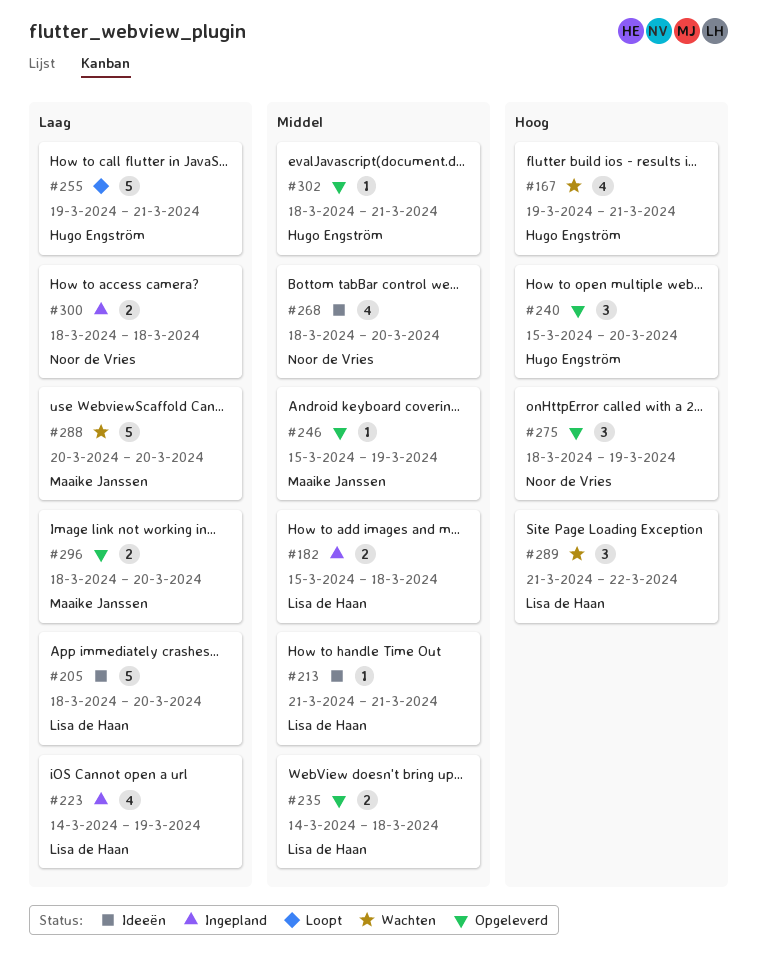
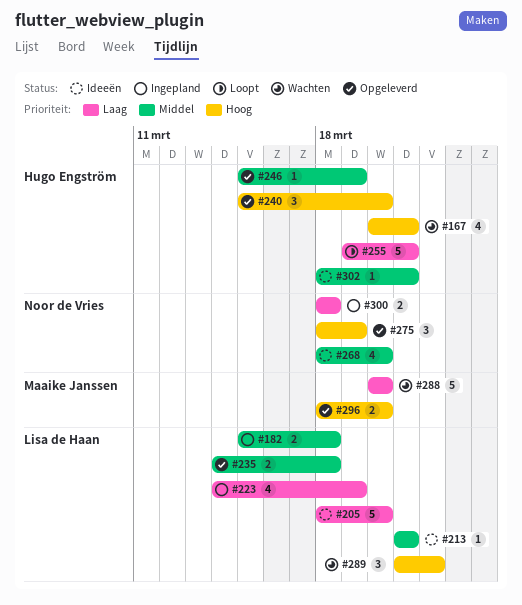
#167, start: Mar 19 -> Mar 20
#246, owner: Maaike Janssen -> Hugo Engström
#296, priority: Laag -> Hoog
#302, status: Opgeleverd -> Ideeën

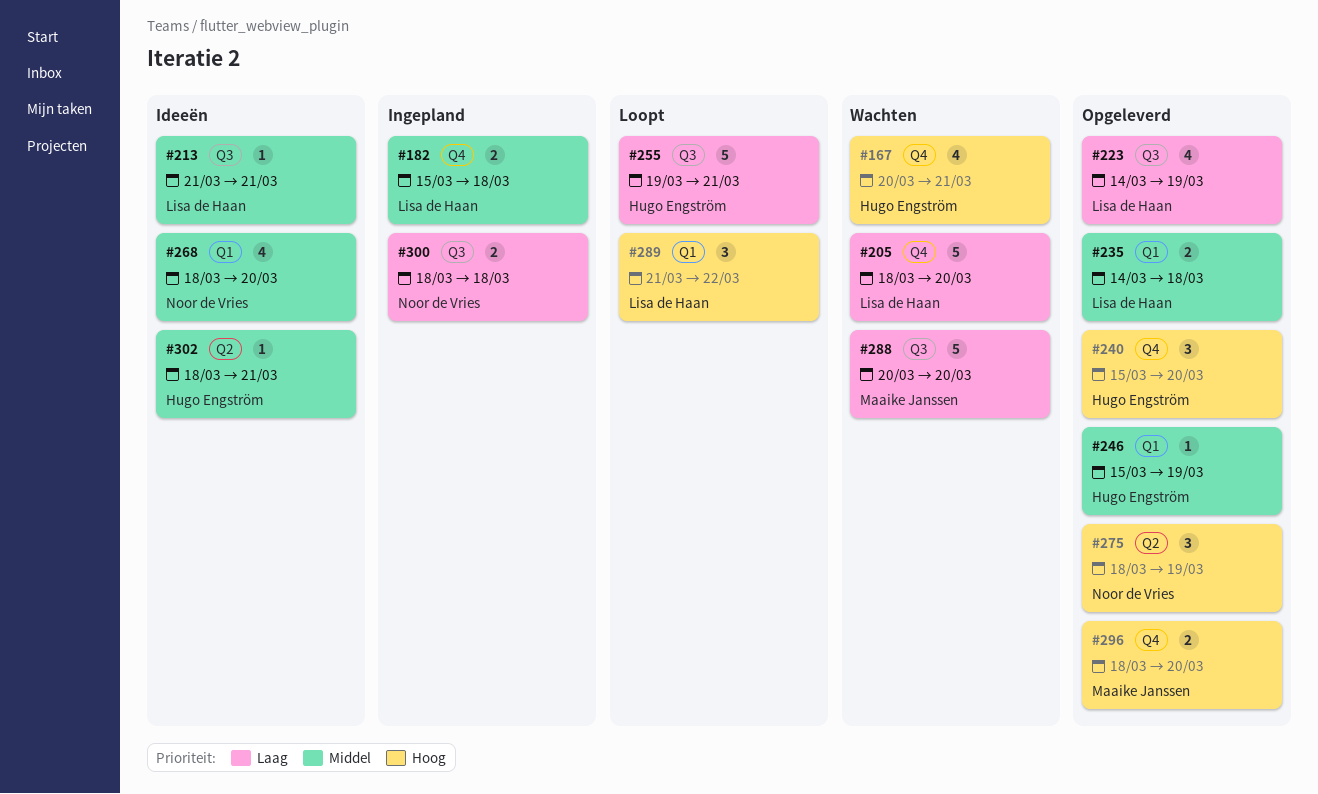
#205, status: Ideeën -> Wachten
#223, status: Ingepland -> Opgeleverd
#289, status: Wachten -> Loopt

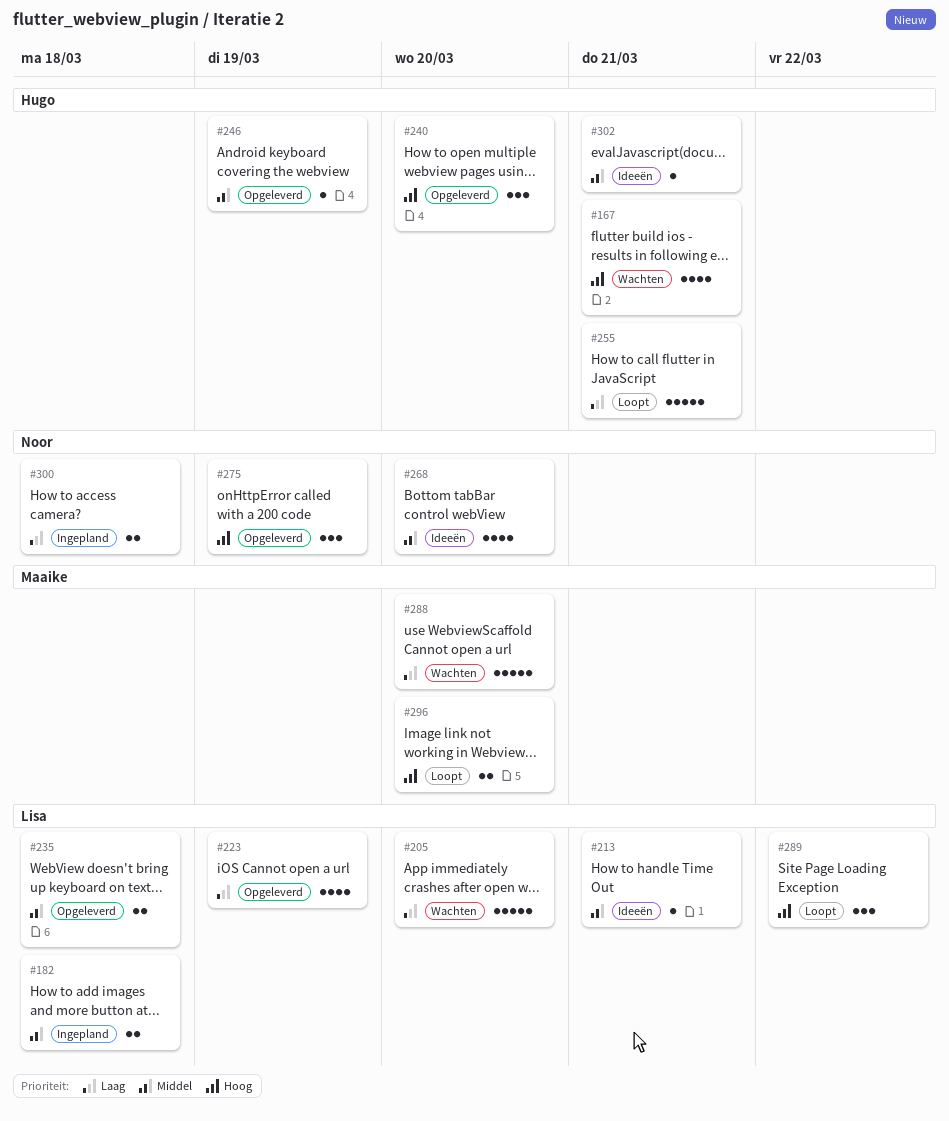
#296, status: Opgeleverd -> Loopt

